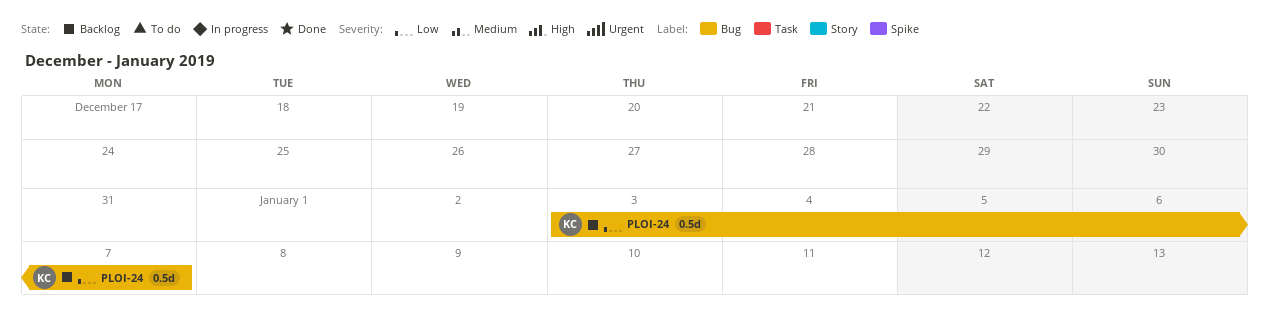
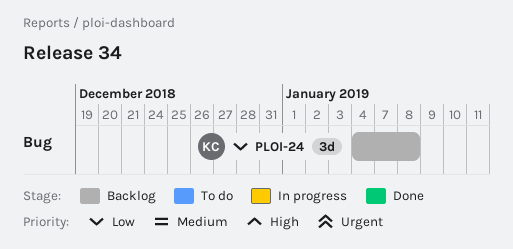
PLOI-24, estimate: 0.5d -> 3d
PLOI-24, start: Jan 3 -> Jan 4
PLOI-24, due: Jan 7 -> Jan 8

